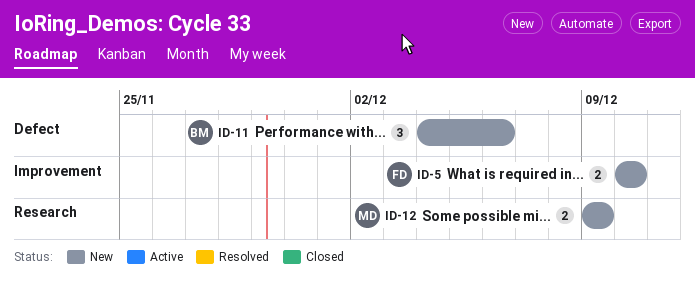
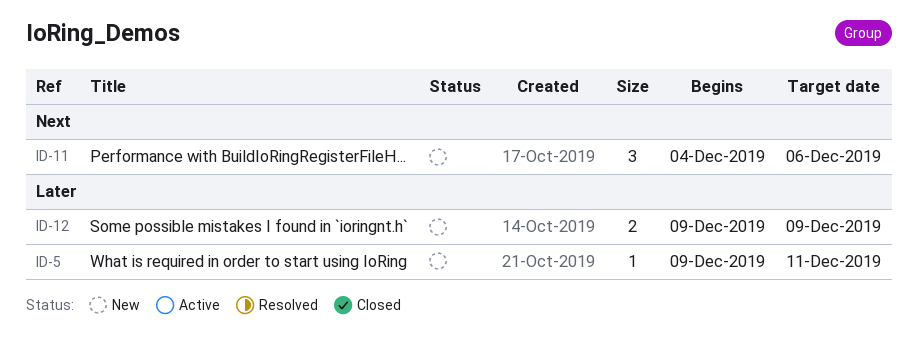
ID-5, estimate: 2 -> 1
ID-5, start: Dec 10 -> Dec 9
ID-5, due: Dec 10 -> Dec 11

